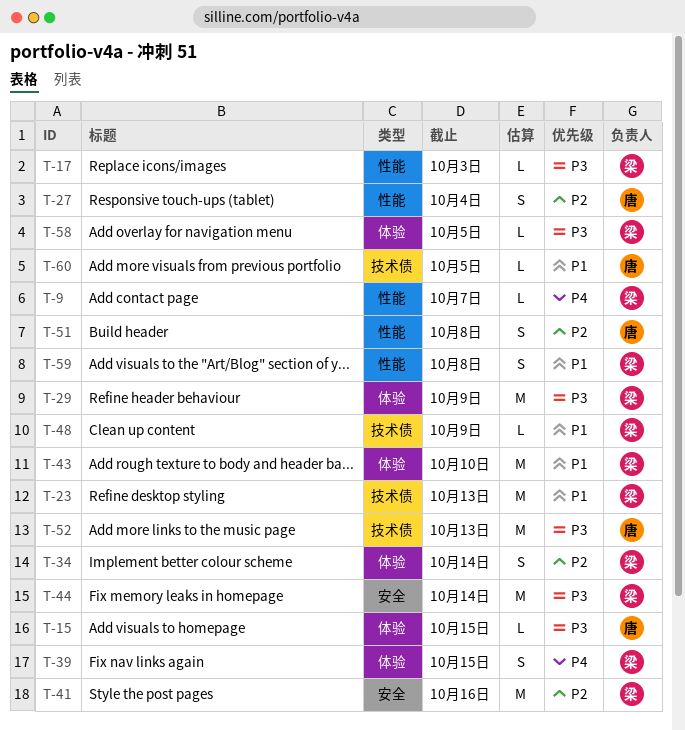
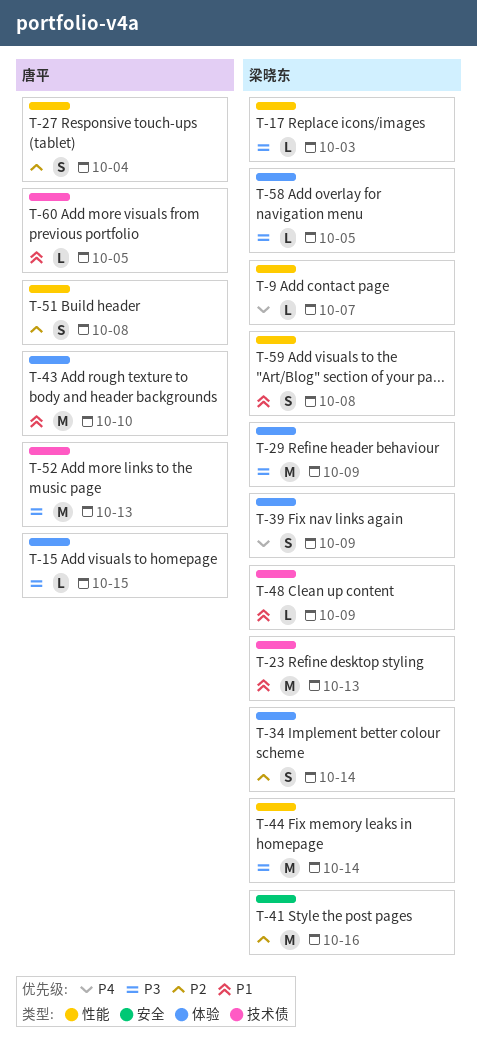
T-39, due: Oct 15 -> Oct 9
T-43, owner: 梁晓东 -> 唐平
T-44, label: 安全 -> 性能

